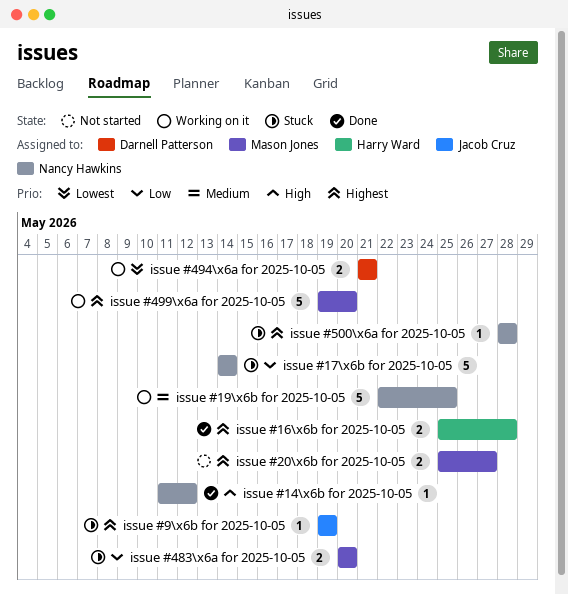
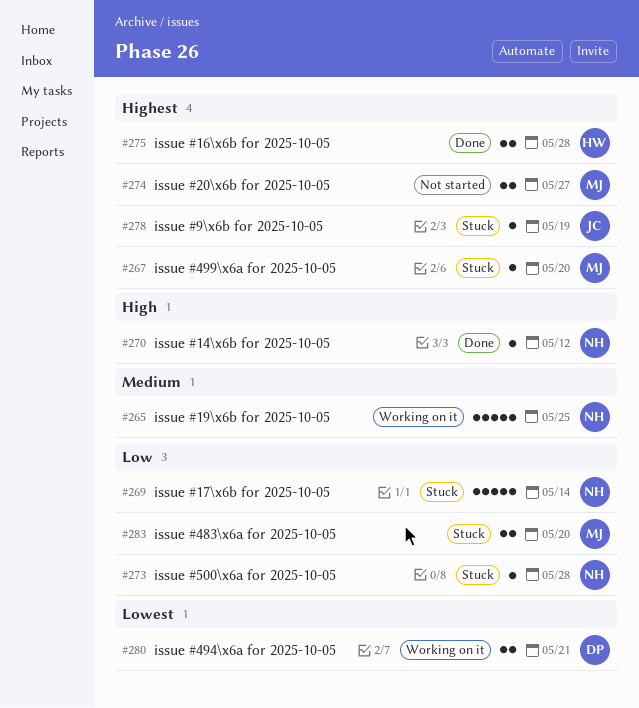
issue #499\x6a for 2025-10-05, status: Working on it -> Stuck
issue #499\x6a for 2025-10-05, estimate: 5 -> 1
issue #500\x6a for 2025-10-05, priority: Highest -> Low

